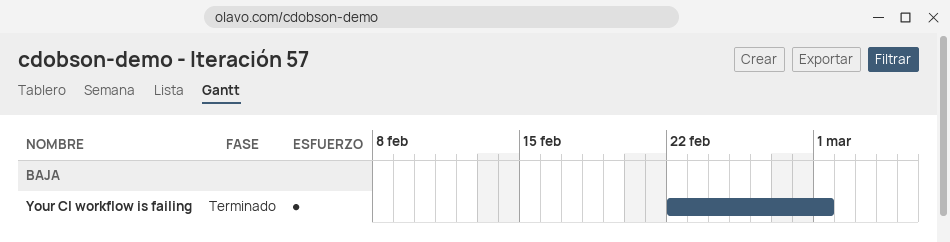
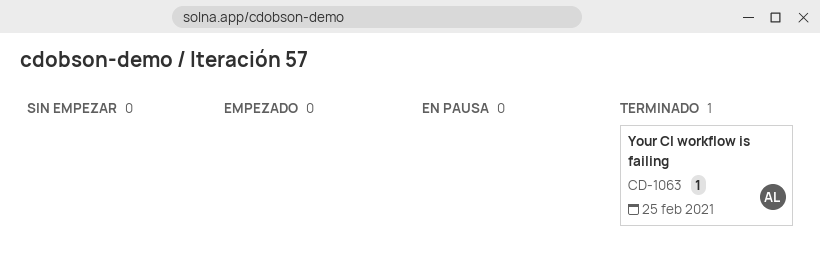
Your CI workflow is failing, due: Mar 1 -> Feb 25

